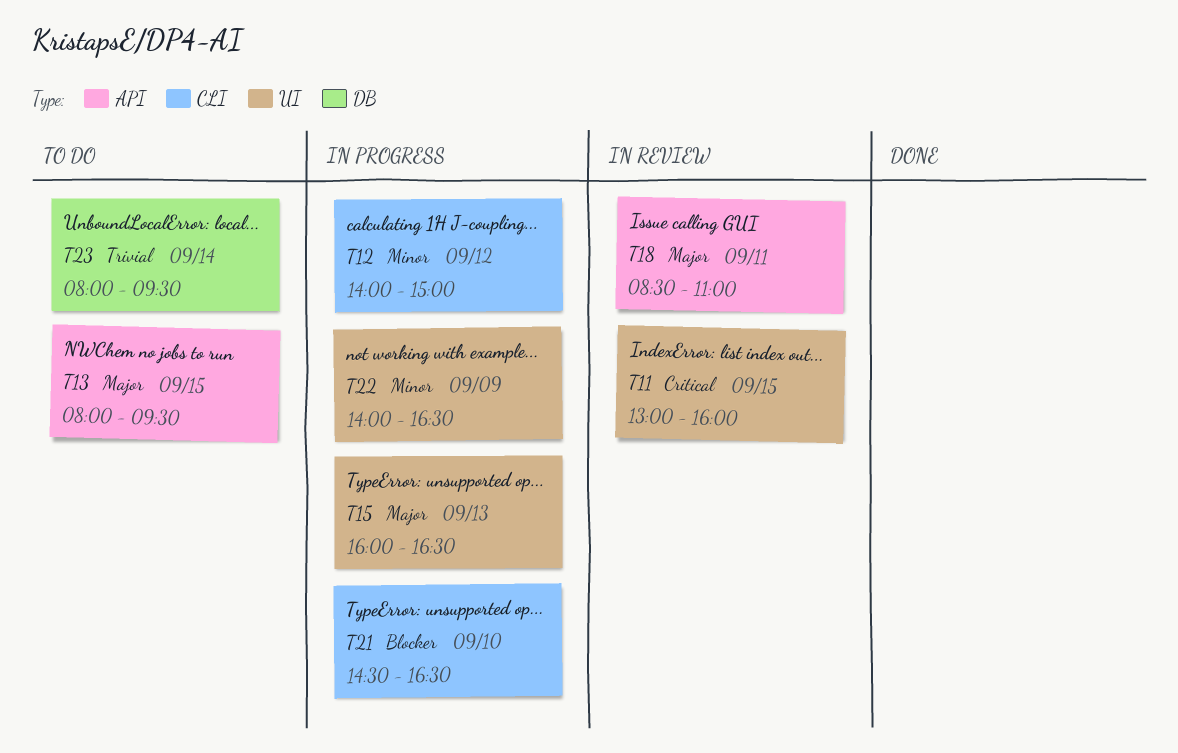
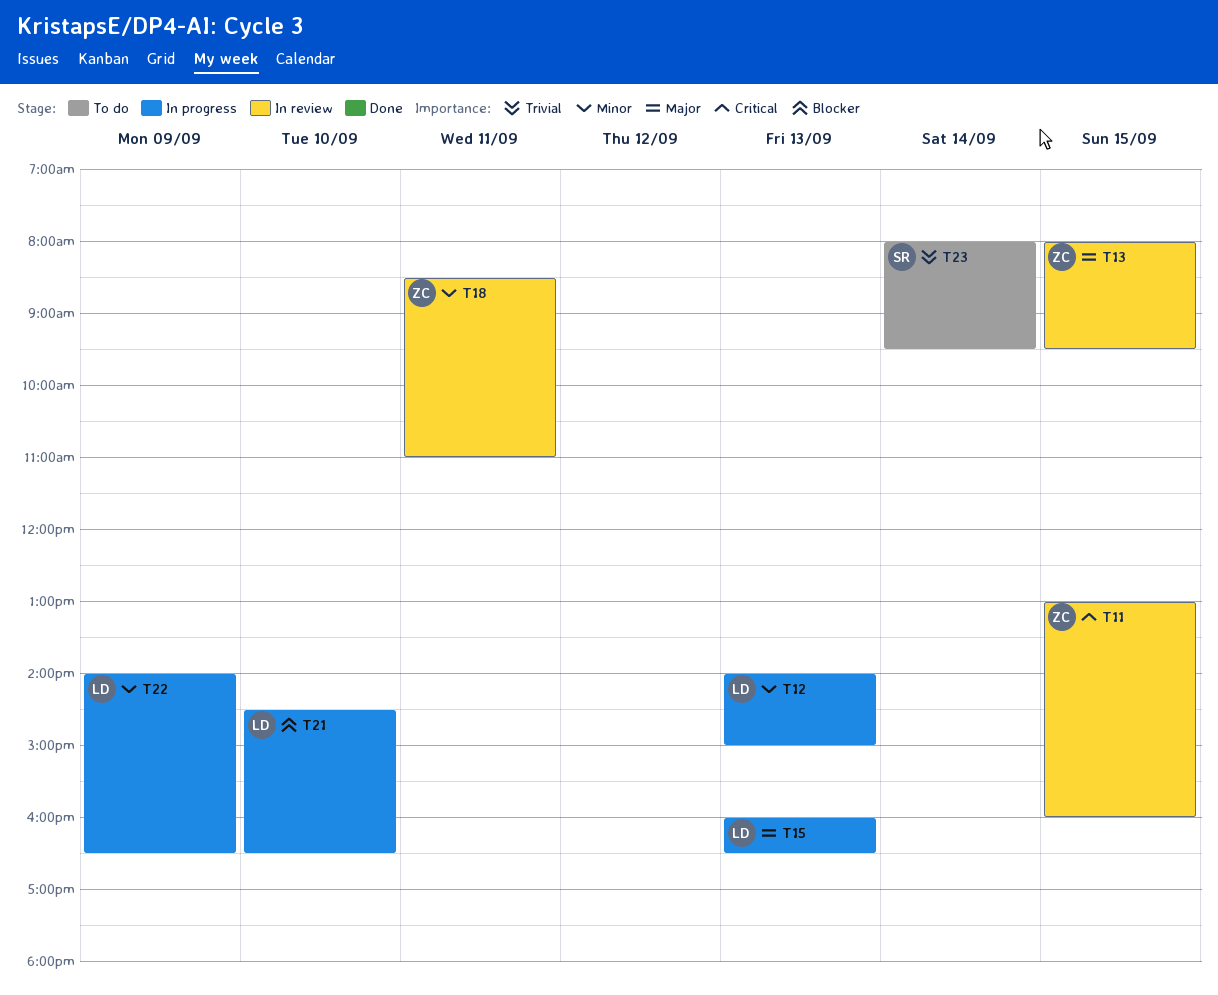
T12, day: Sep 12 -> Sep 13
T13, status: To do -> In review
T18, priority: Major -> Minor

